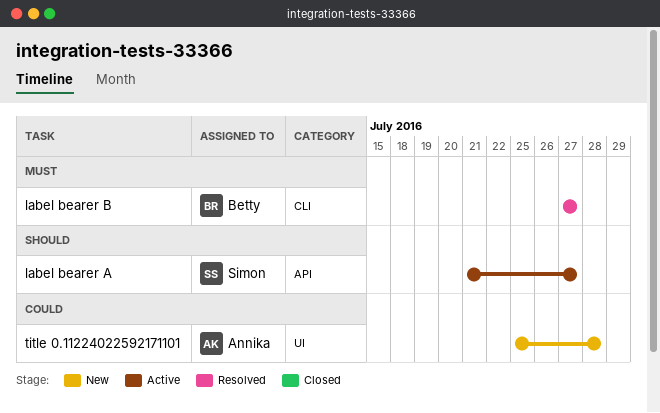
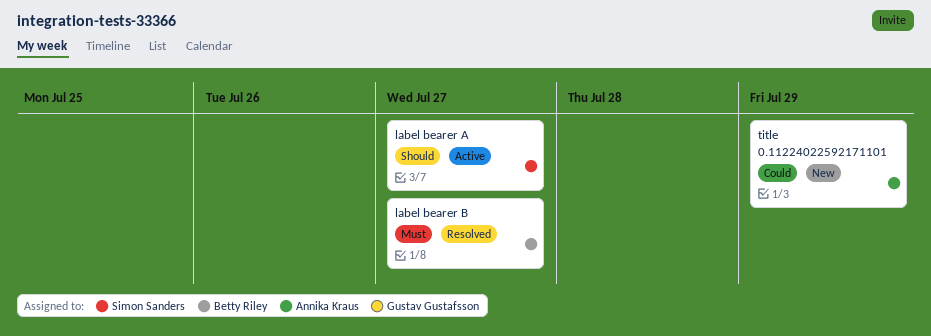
title 0.11224022592171101, due: Jul 28 -> Jul 29

